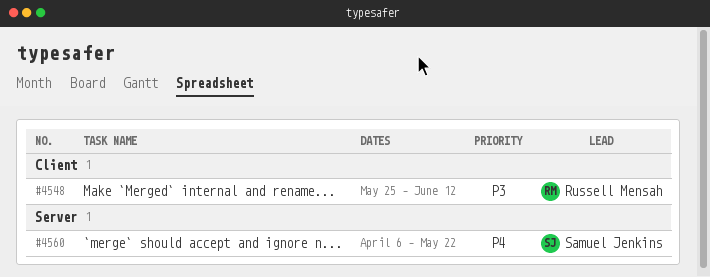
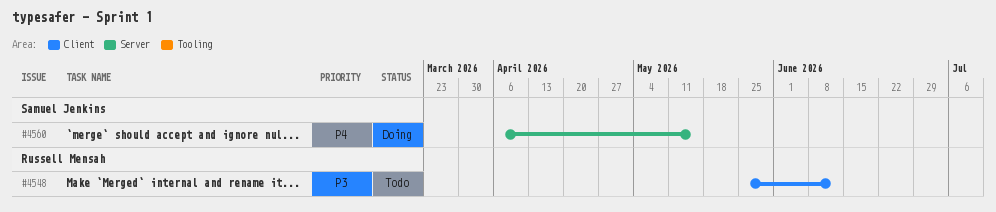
#4560, due: May 22 -> May 15

